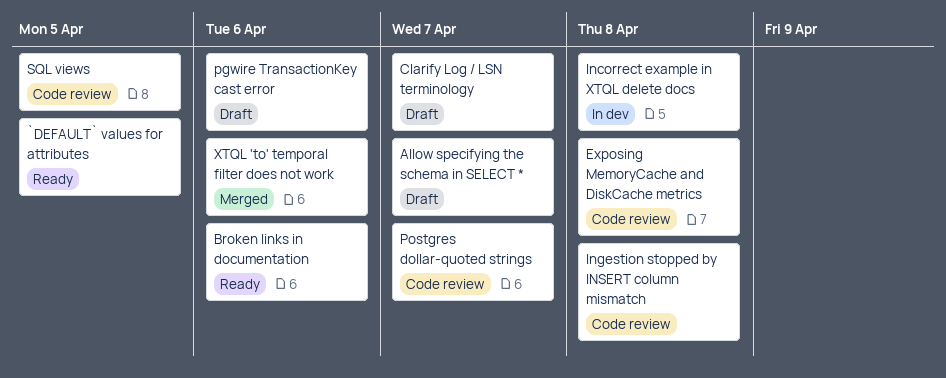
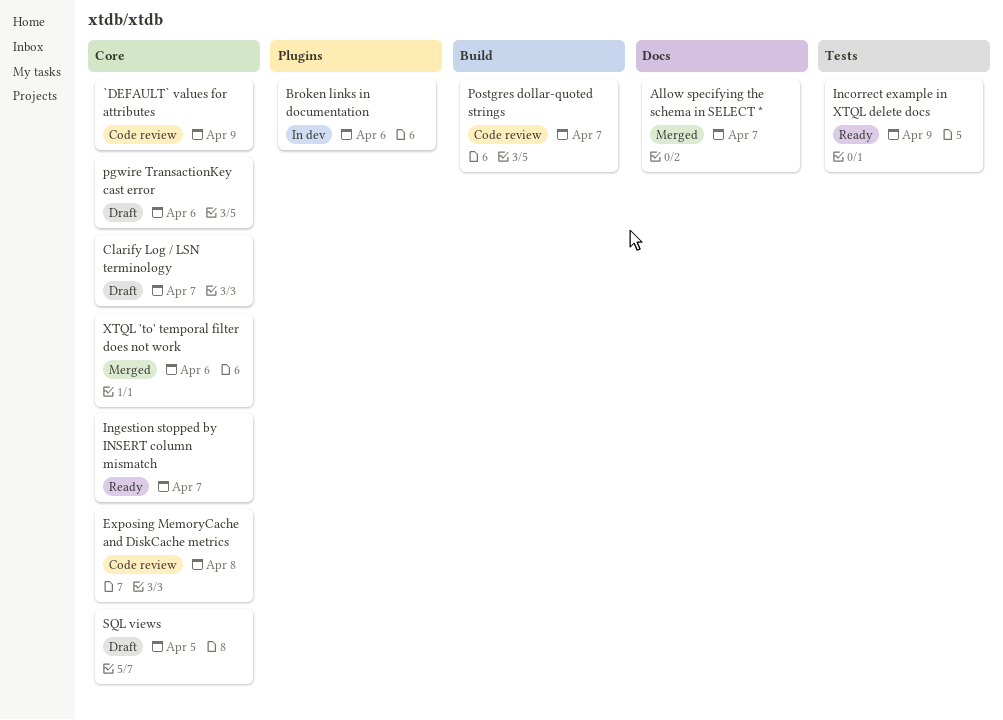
`DEFAULT` values for attributes, status: Ready -> Code review
`DEFAULT` values for attributes, due: Apr 5 -> Apr 9
Allow specifying the schema in SELECT *, status: Draft -> Merged
Broken links in documentation, status: Ready -> In dev
Incorrect example in XTQL delete docs, status: In dev -> Ready
Incorrect example in XTQL delete docs, due: Apr 8 -> Apr 9
Ingestion stopped by INSERT column mismatch, status: Code review -> Ready
Ingestion stopped by INSERT column mismatch, due: Apr 8 -> Apr 7
SQL views, status: Code review -> Draft

